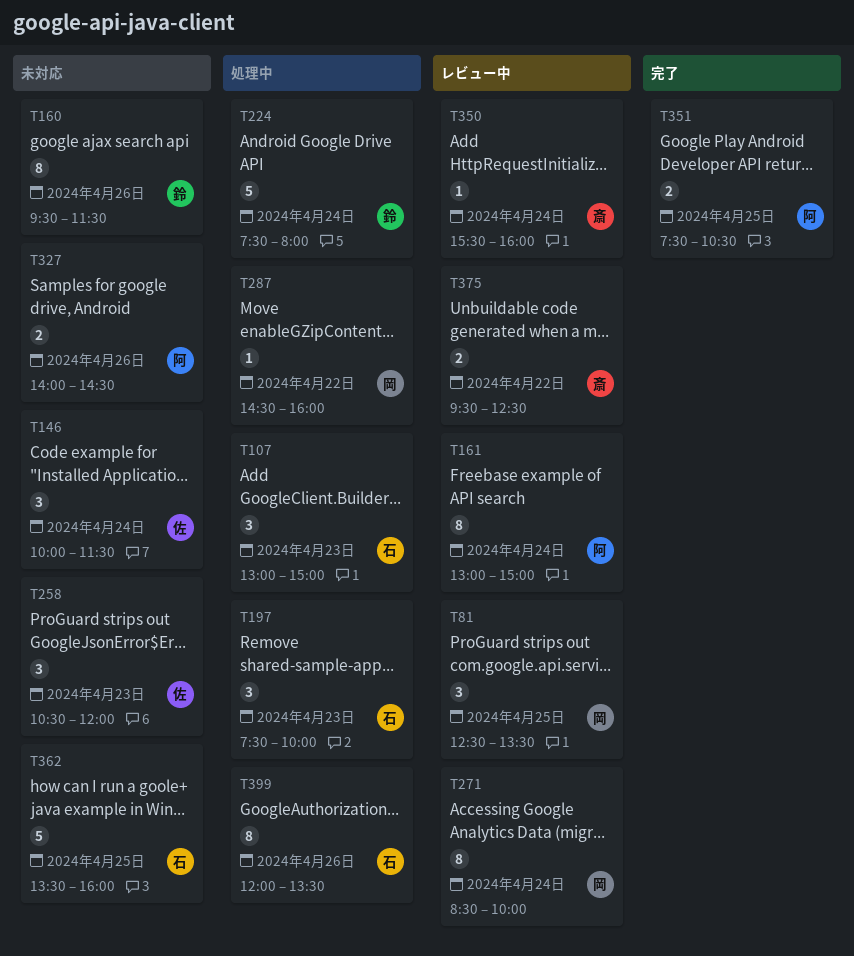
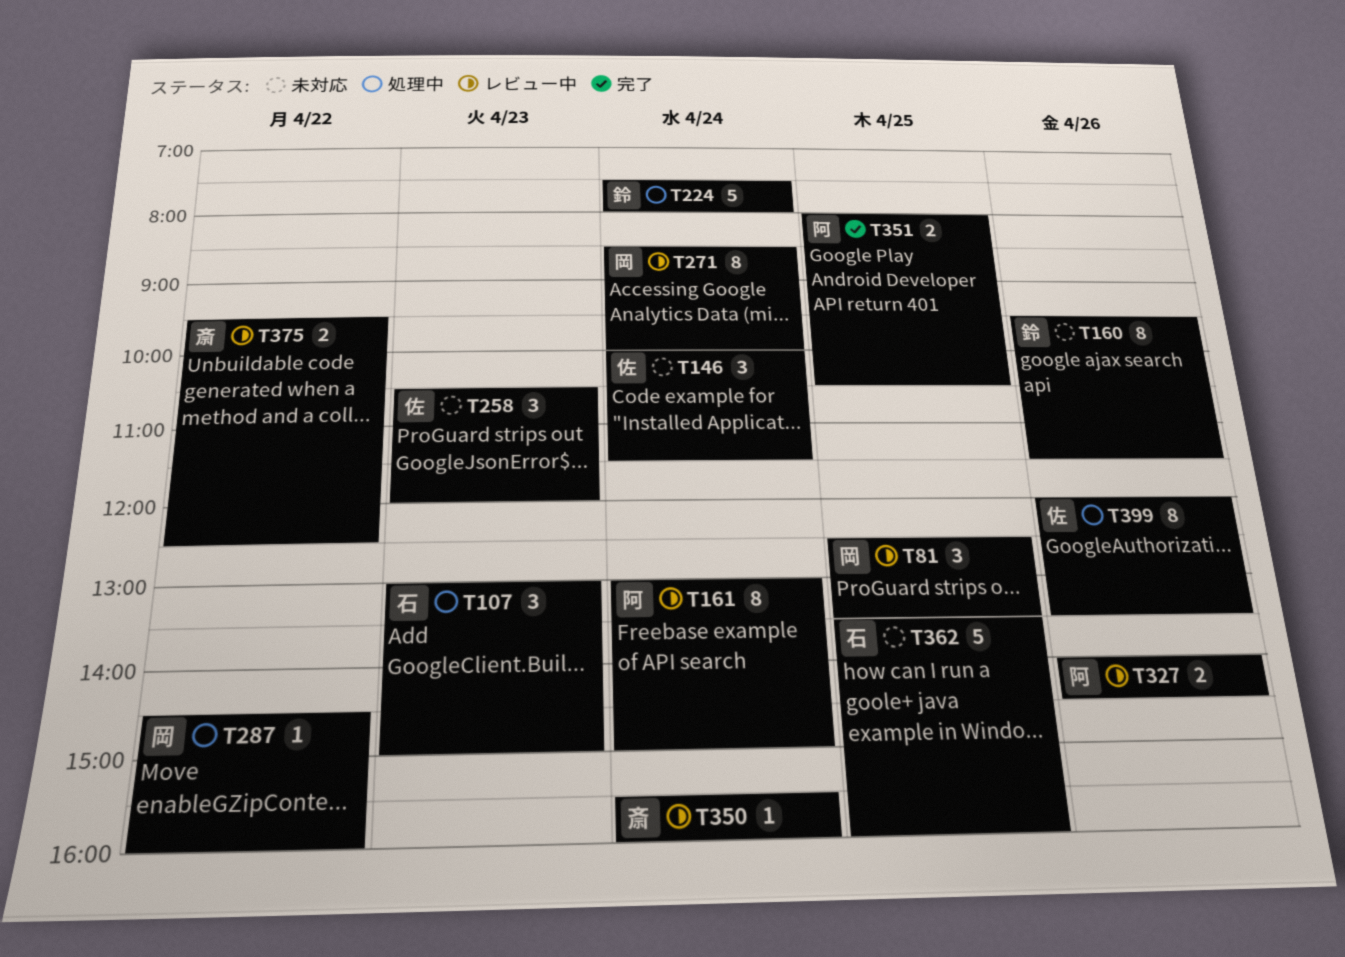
T197: present -> none
T327, status: 未対応 -> レビュー中
T351, begins: 07:30 -> 08:00
T399, owner: 石 -> 佐

